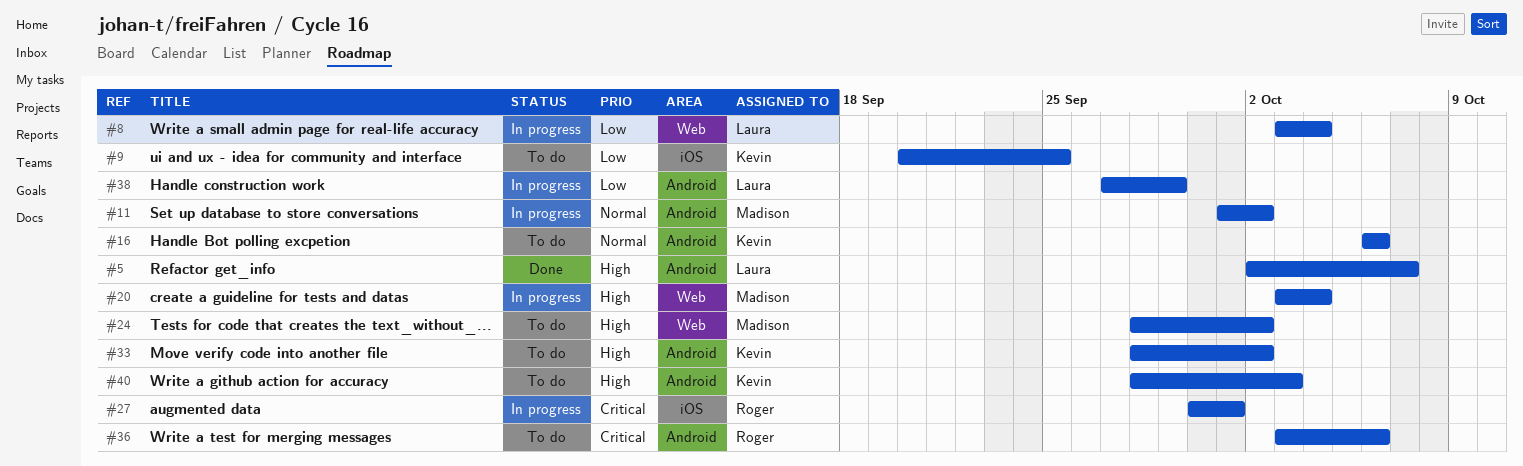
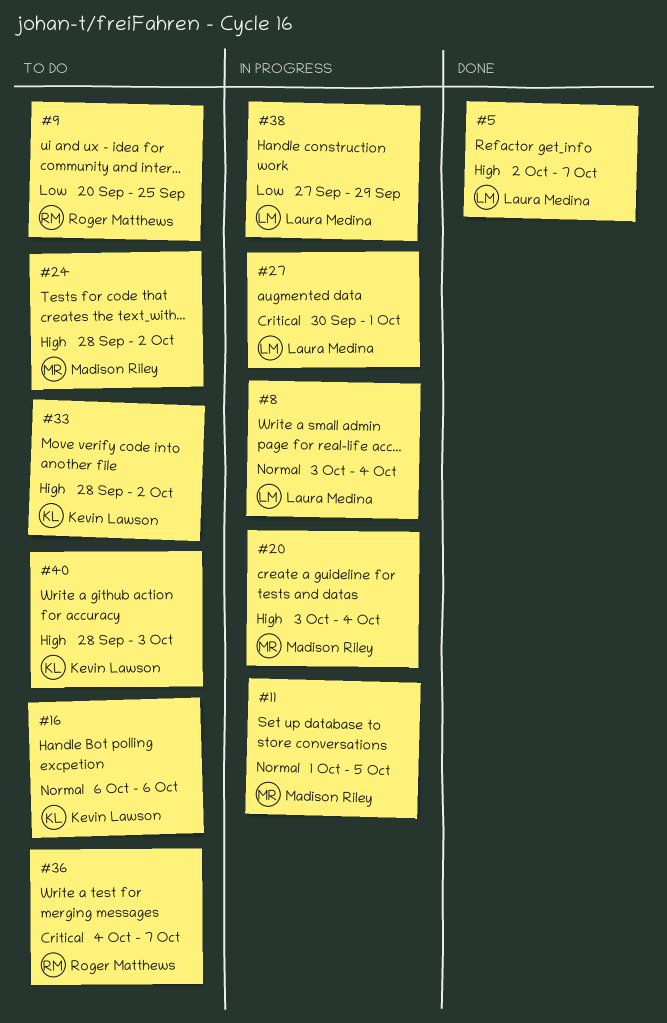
#8, priority: Low -> Normal
#9, owner: Kevin Lawson -> Roger Matthews
#11, due: Oct 2 -> Oct 5
#27, owner: Roger Matthews -> Laura Medina
#36, start: Oct 3 -> Oct 4
#36, due: Oct 6 -> Oct 7

